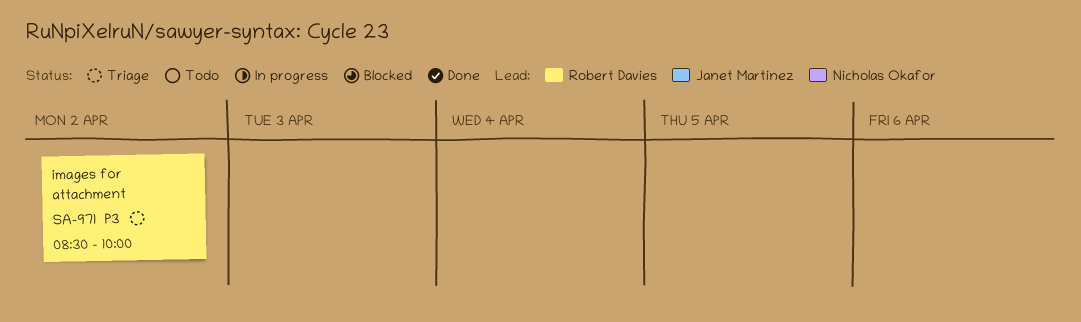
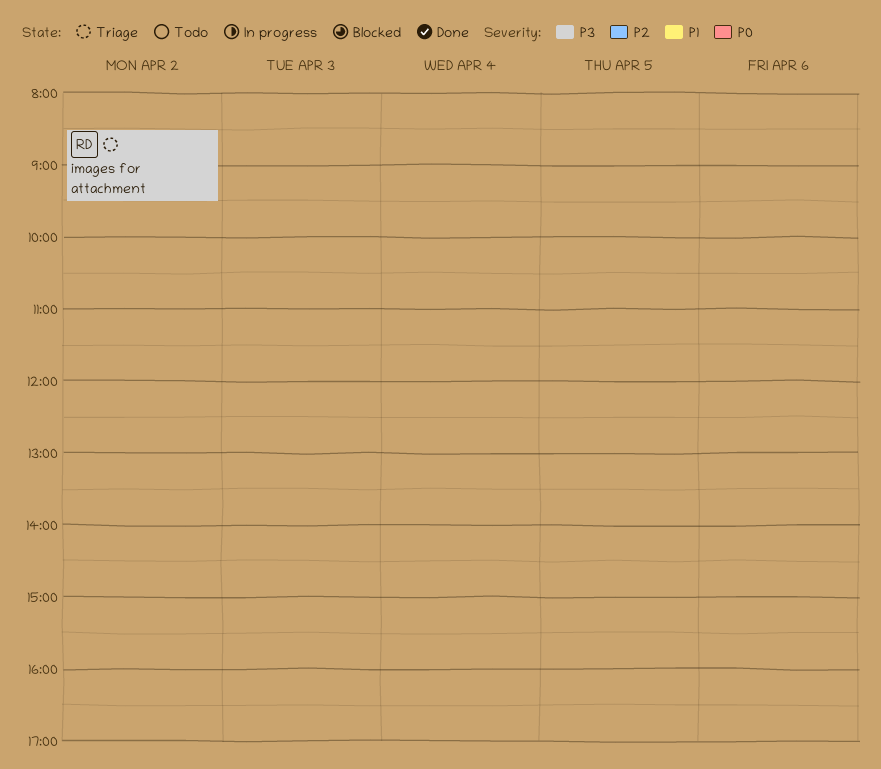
images for attachment, ends: 10:00 -> 09:30

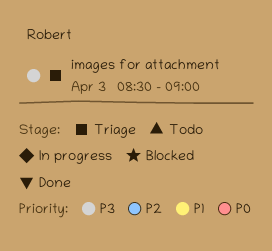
images for attachment, day: Apr 2 -> Apr 3
images for attachment, ends: 09:30 -> 09:00

